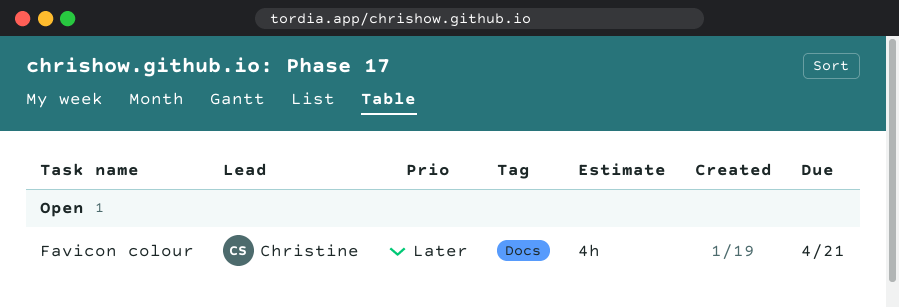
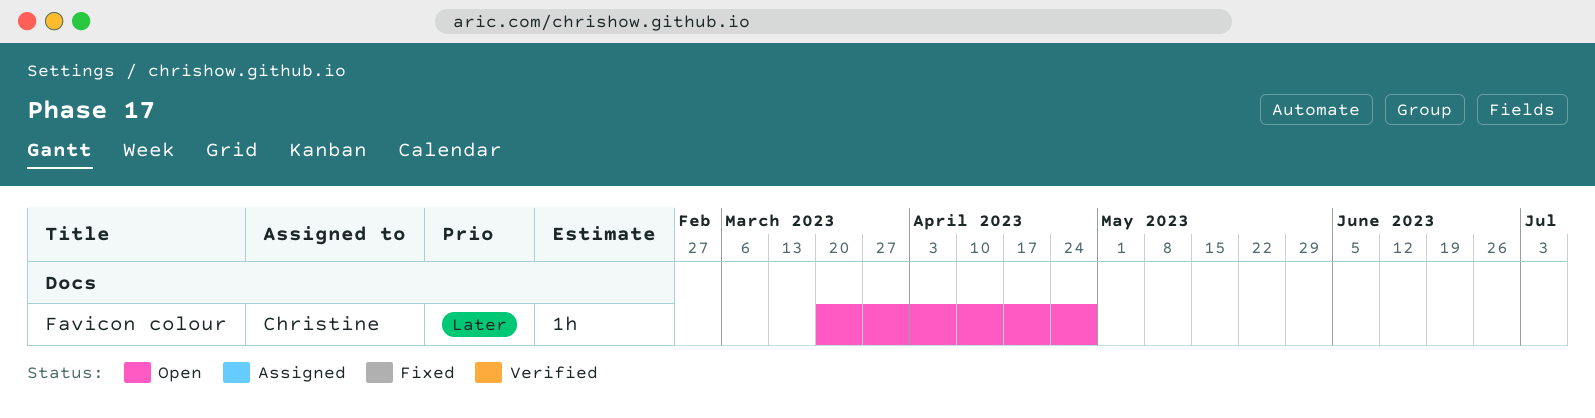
Favicon colour, estimate: 4h -> 1h
Favicon colour, due: Apr 21 -> Apr 28

